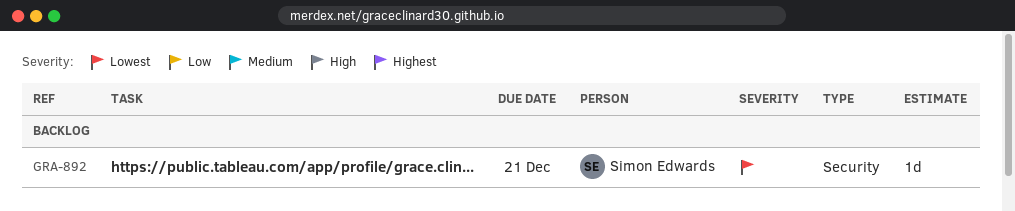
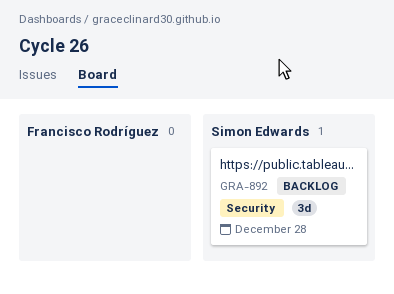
GRA-892, estimate: 1d -> 3d
GRA-892, due: Dec 21 -> Dec 28

